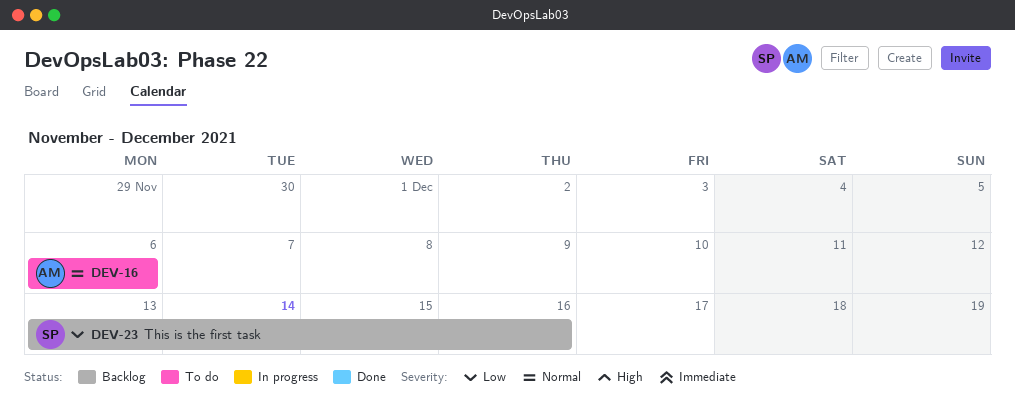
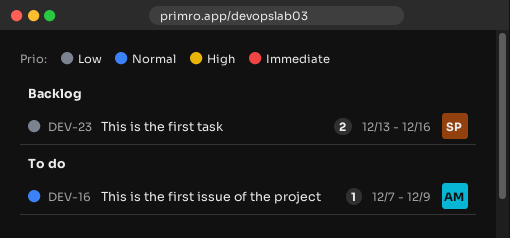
DEV-16, start: Dec 6 -> Dec 7
DEV-16, due: Dec 6 -> Dec 9

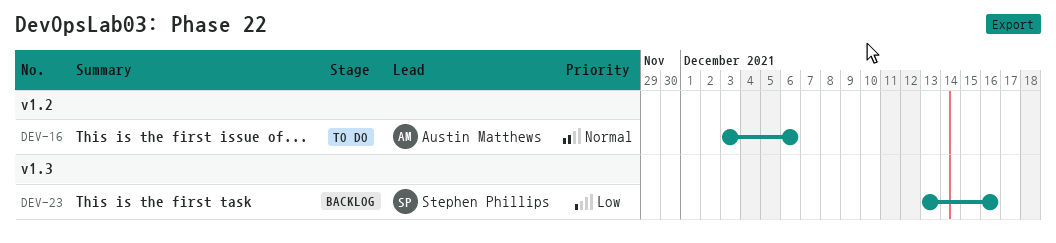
DEV-16, start: Dec 7 -> Dec 3
DEV-16, due: Dec 9 -> Dec 6

